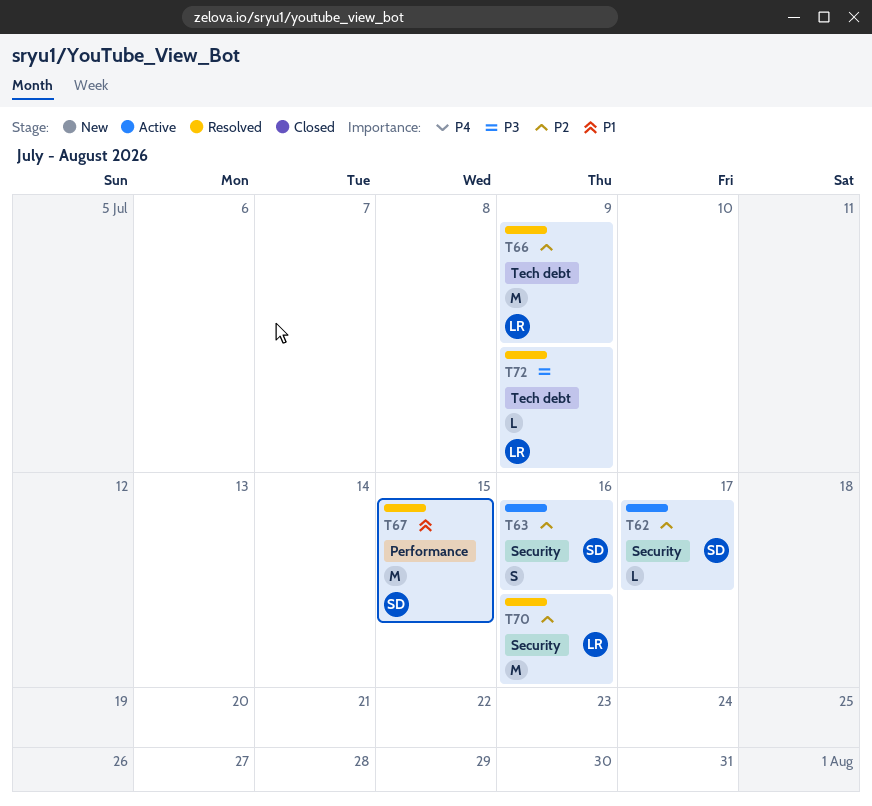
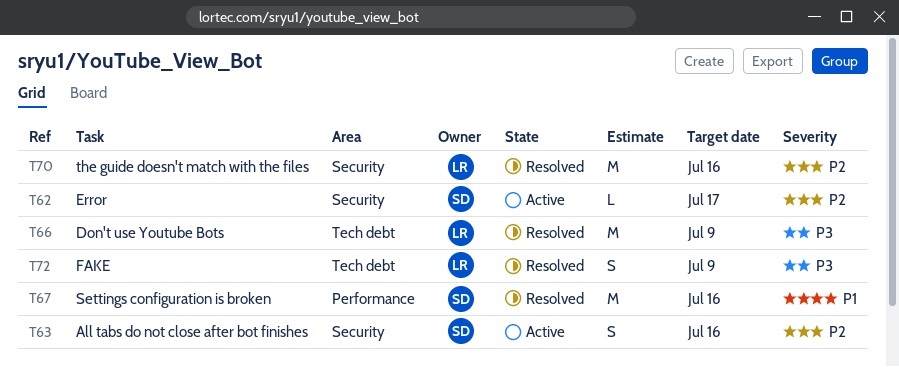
T66, priority: P2 -> P3
T67, due: Jul 15 -> Jul 16
T72, estimate: L -> S

